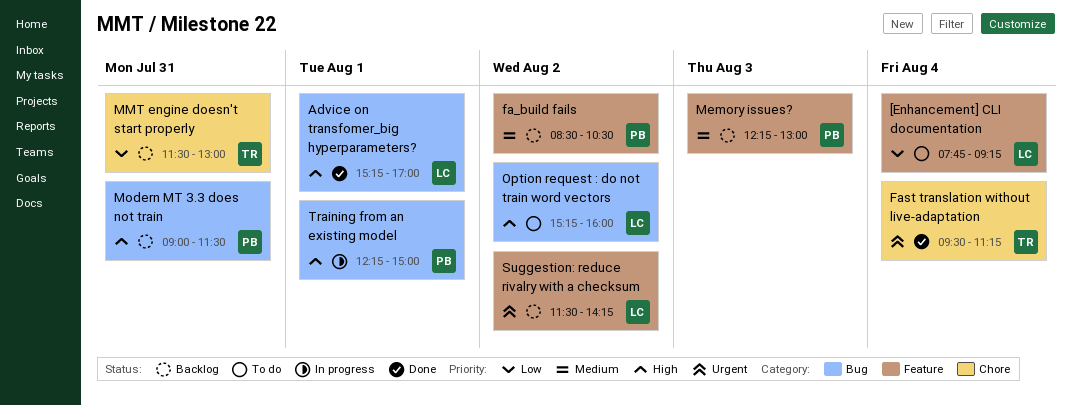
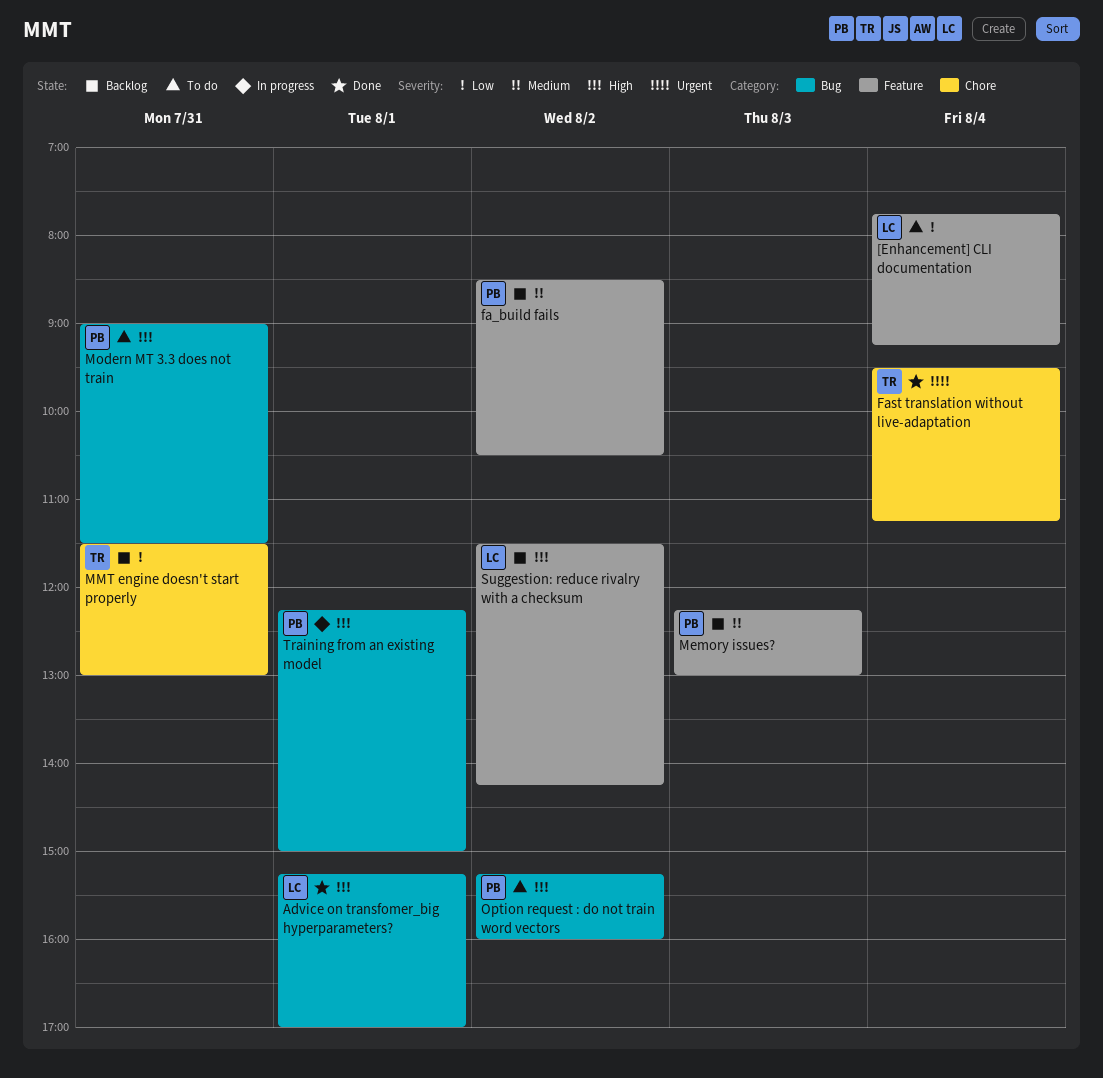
Modern MT 3.3 does not train, status: Backlog -> To do
Option request : do not train word vectors, owner: LC -> PB
Suggestion: reduce rivalry with a checksum, priority: Urgent -> High

